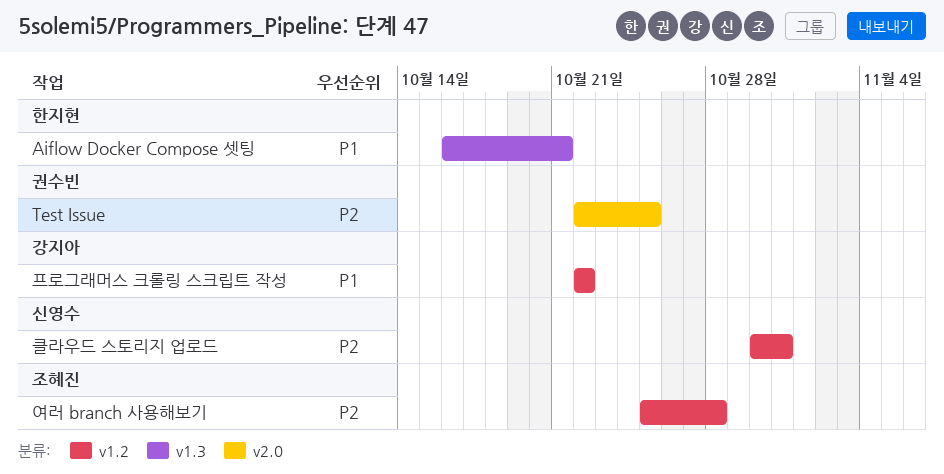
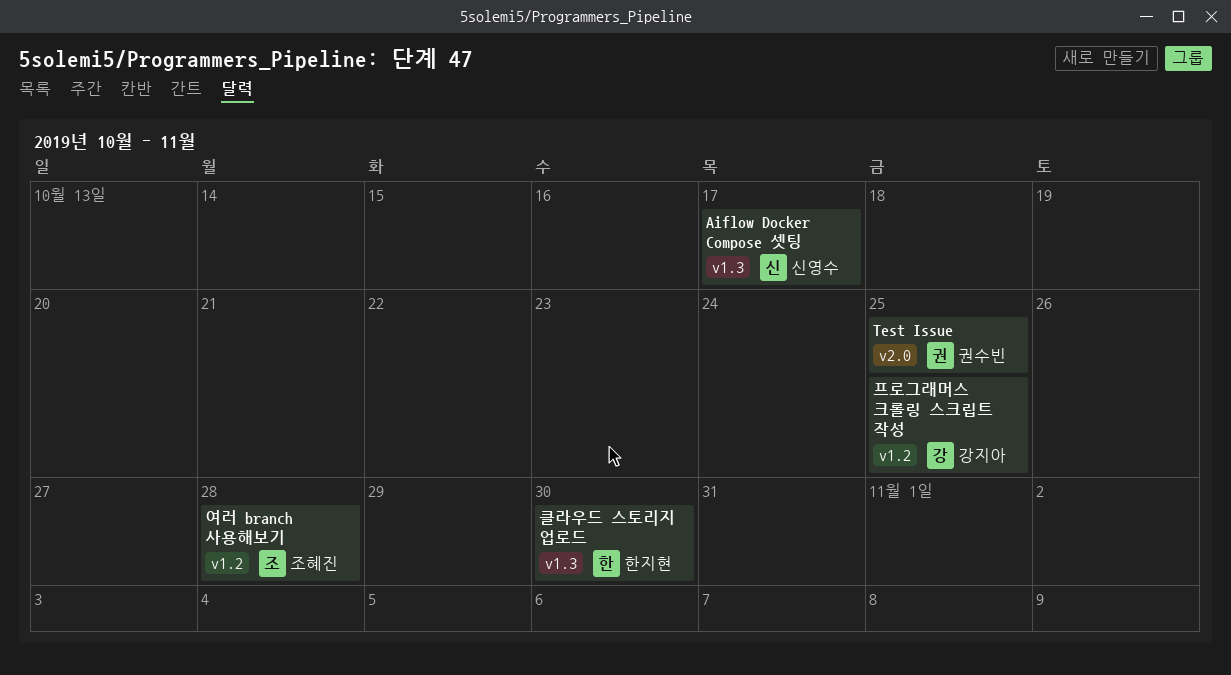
Aiflow Docker Compose 셋팅, owner: 한지현 -> 신영수
Aiflow Docker Compose 셋팅, due: Oct 21 -> Oct 17
클라우드 스토리지 업로드, owner: 신영수 -> 한지현
클라우드 스토리지 업로드, label: v1.2 -> v1.3
클라우드 스토리지 업로드, due: Oct 31 -> Oct 30
프로그래머스 크롤링 스크립트 작성, due: Oct 22 -> Oct 25

